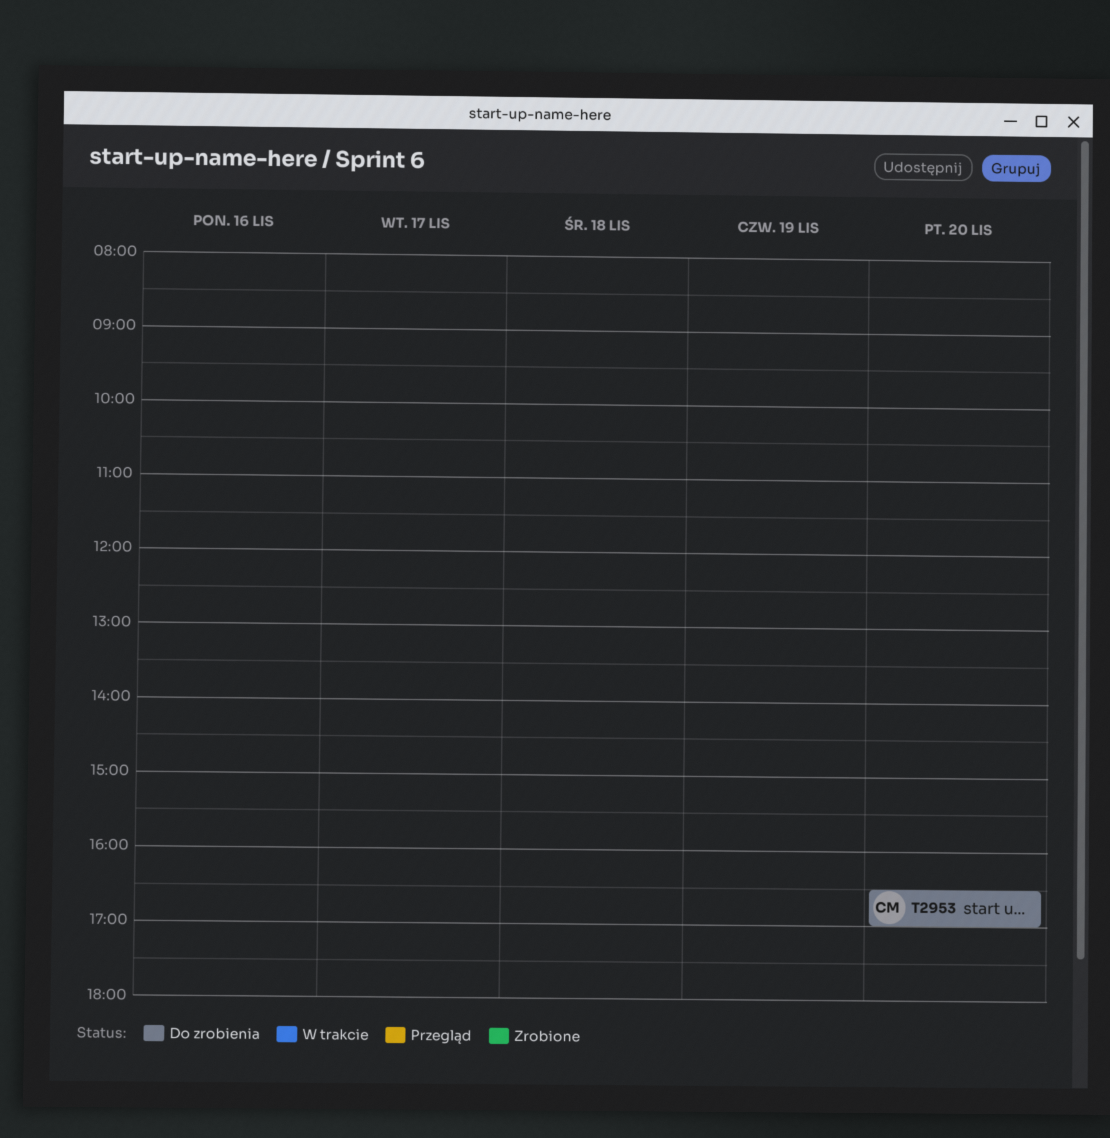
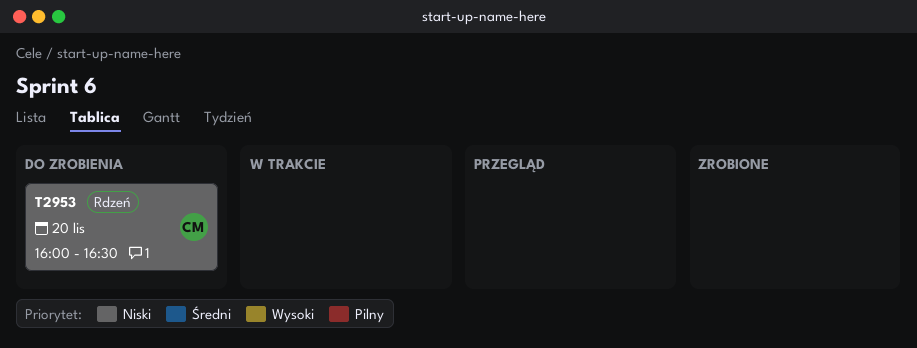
T2953, begins: 16:30 -> 16:00
T2953, ends: 17:00 -> 16:30

